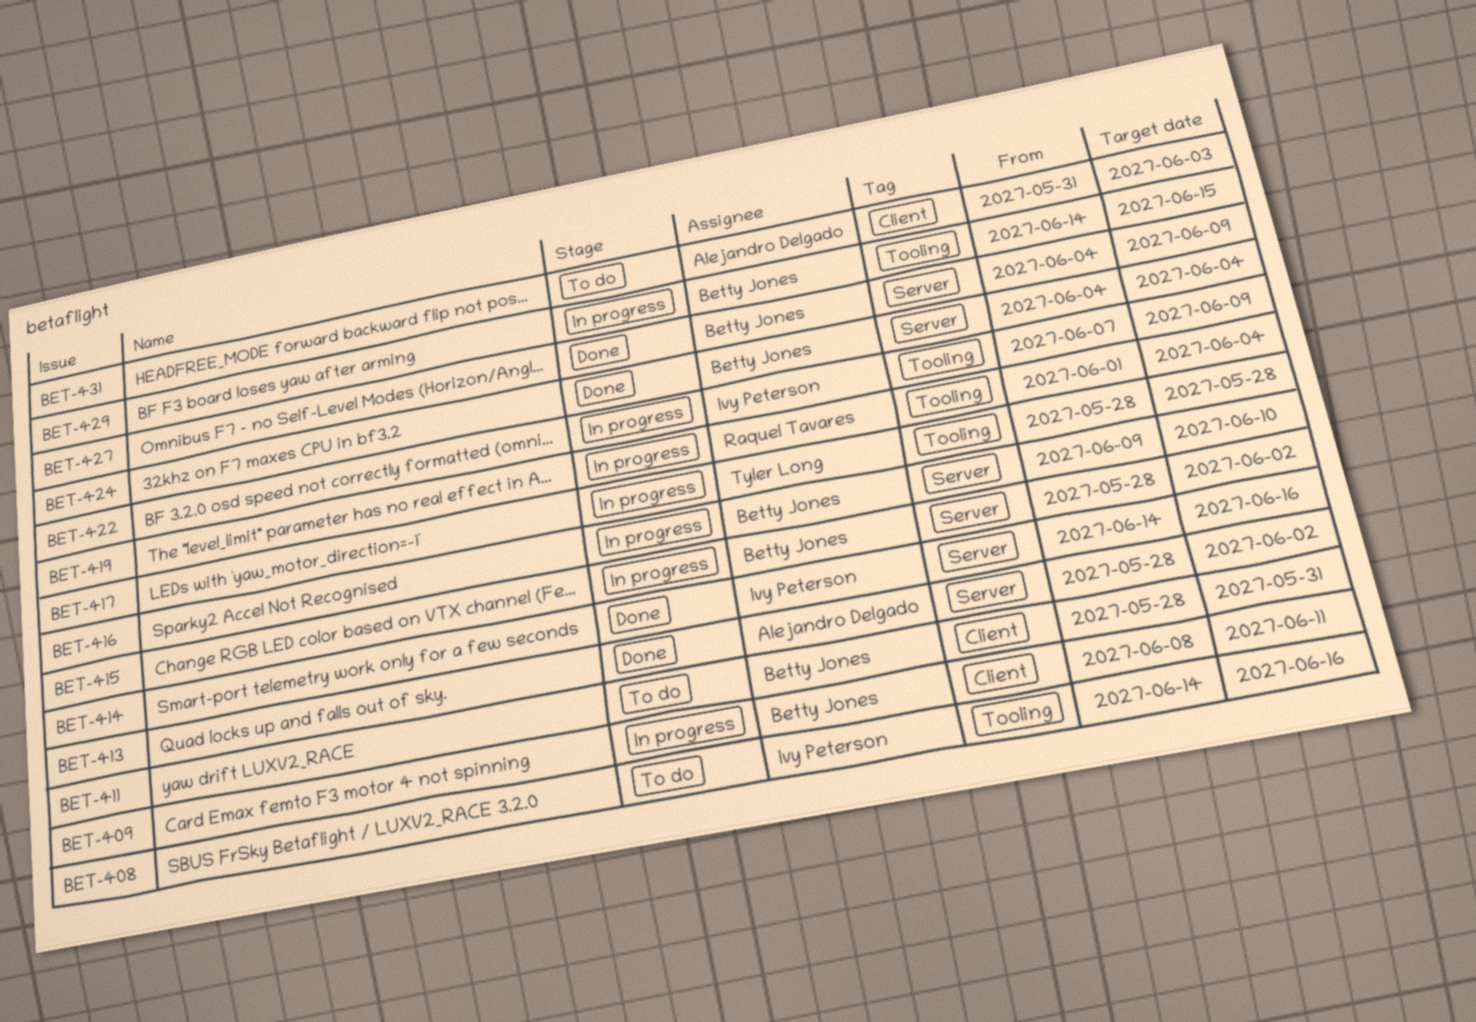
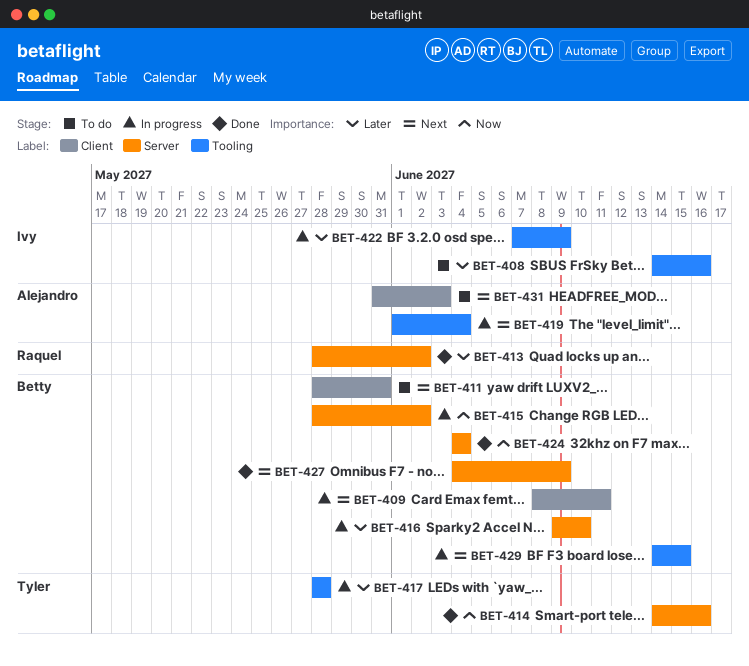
BET-413, owner: Alejandro Delgado -> Raquel Tavares
BET-414, owner: Ivy Peterson -> Tyler Long
BET-419, owner: Raquel Tavares -> Alejandro Delgado

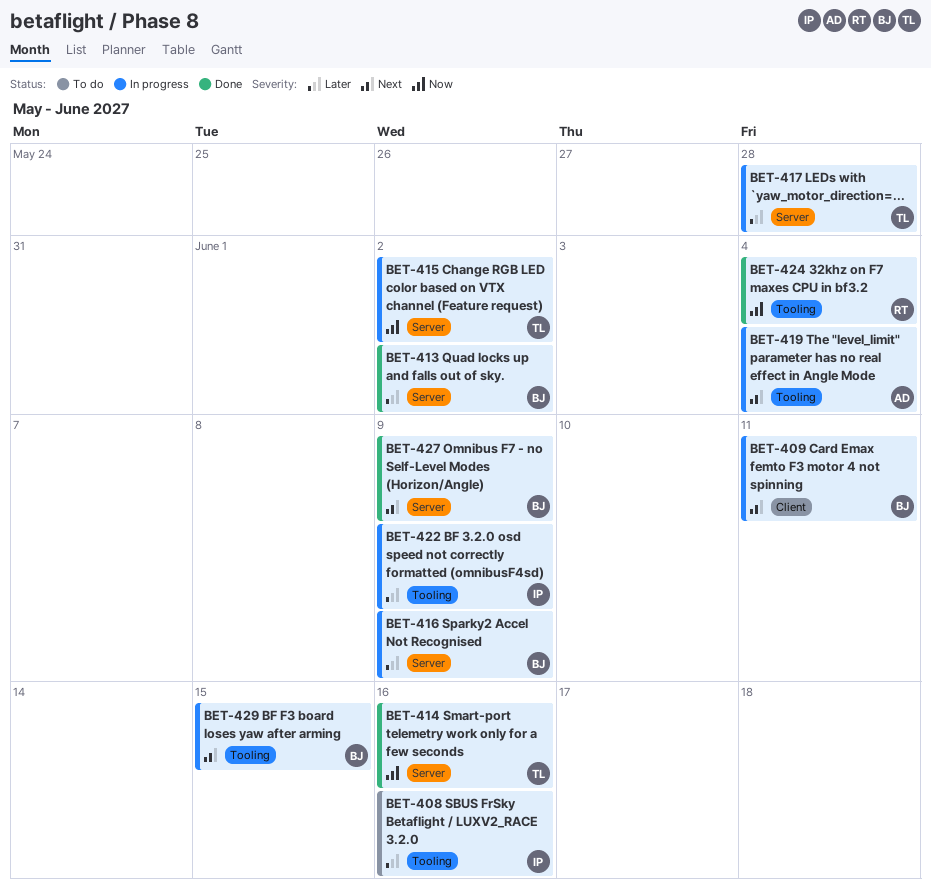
BET-411: present -> none
BET-413, owner: Raquel -> Betty
BET-415, owner: Betty -> Tyler
BET-416, due: Jun 10 -> Jun 9
BET-417, label: Tooling -> Server
BET-424, owner: Betty -> Raquel
BET-424, label: Server -> Tooling
BET-431: present -> none

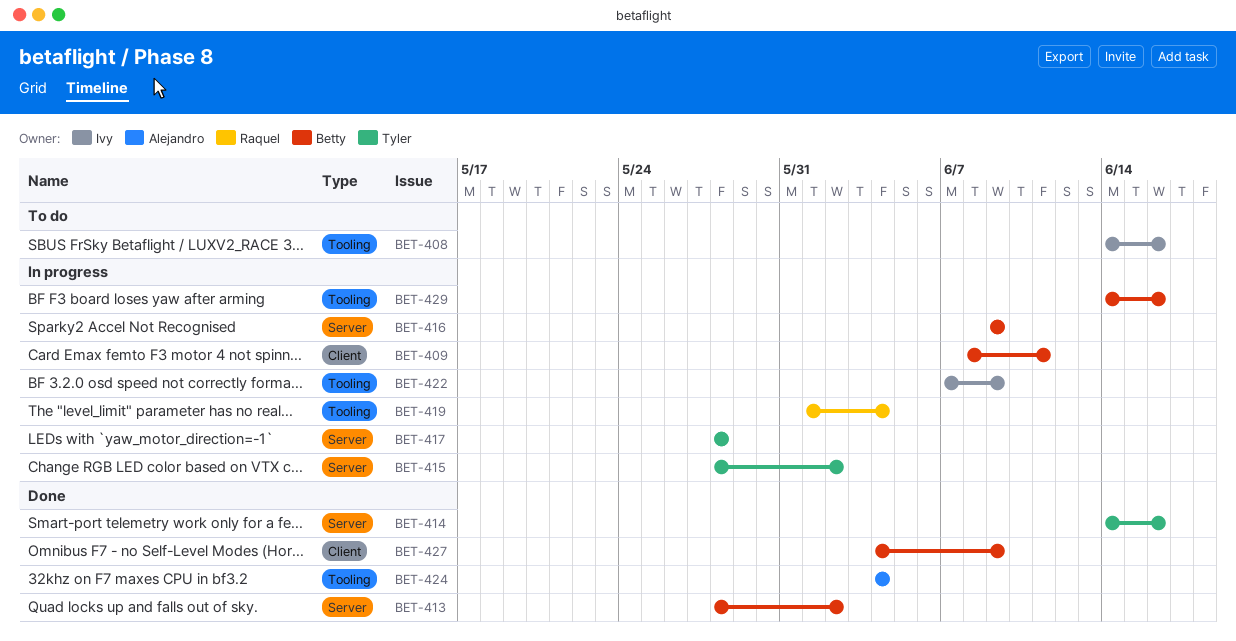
BET-419, owner: Alejandro -> Raquel
BET-424, owner: Raquel -> Alejandro
BET-427, label: Server -> Client
BET-429, due: Jun 15 -> Jun 16

